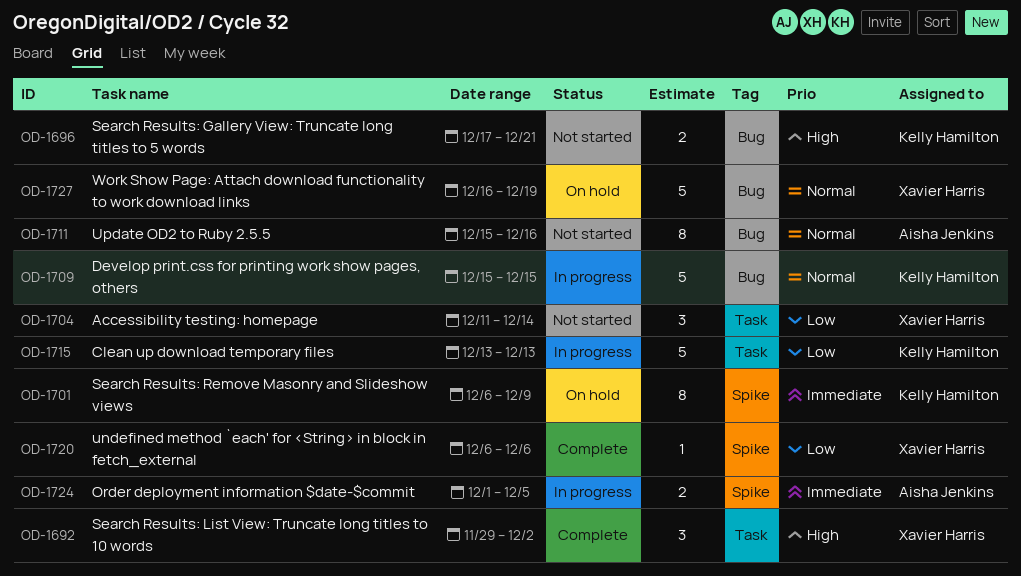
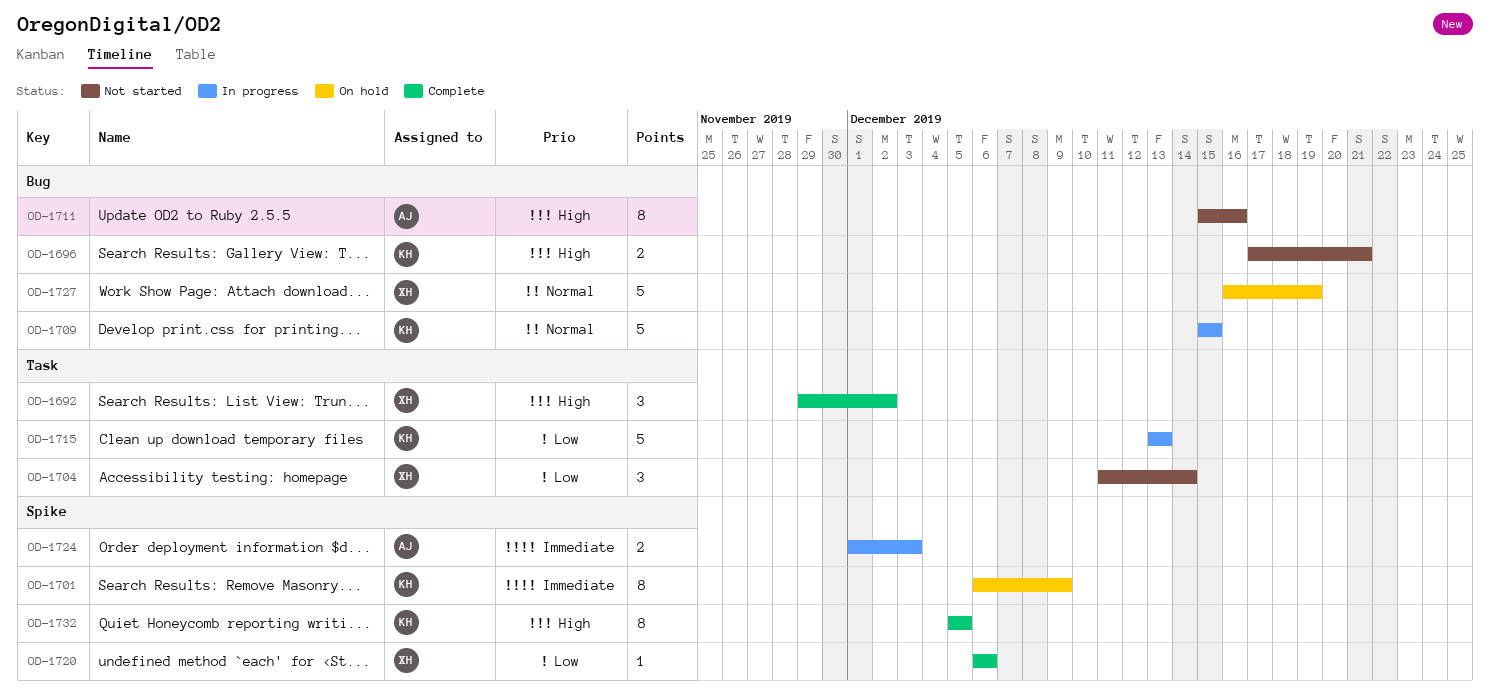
OD-1711, priority: Normal -> High
OD-1724, due: Dec 5 -> Dec 3
OD-1732: none -> present

